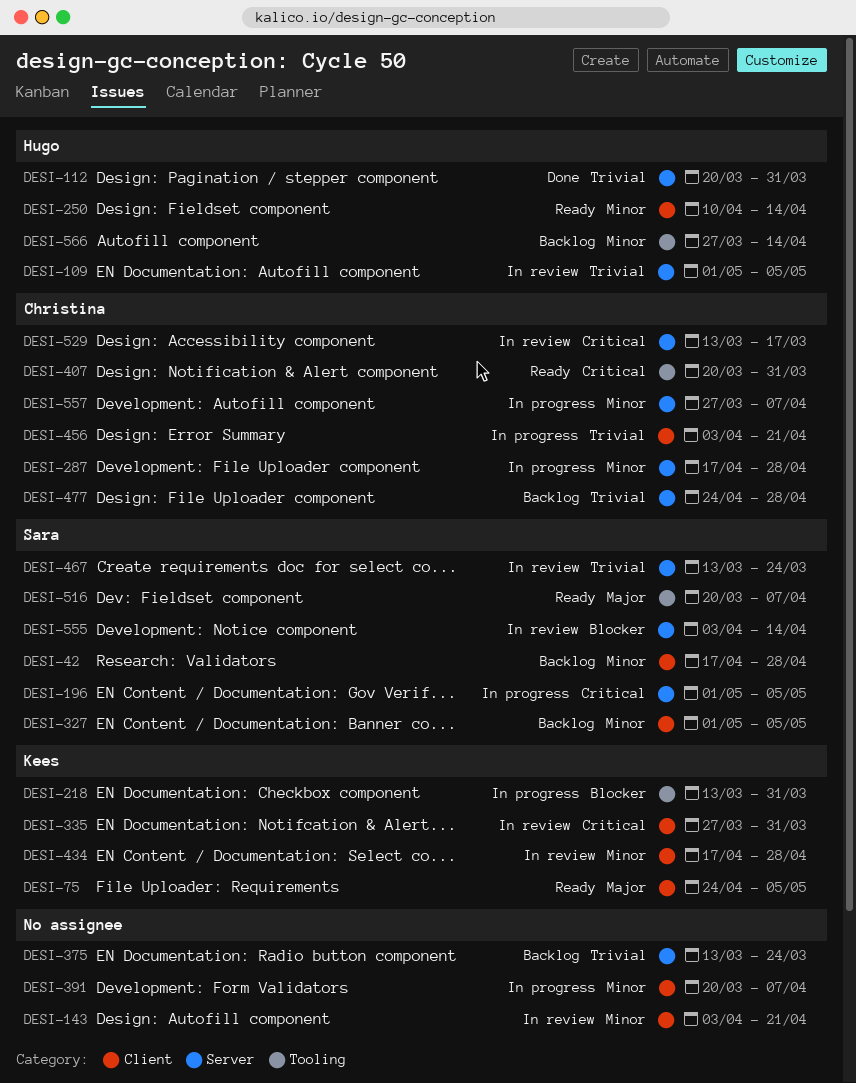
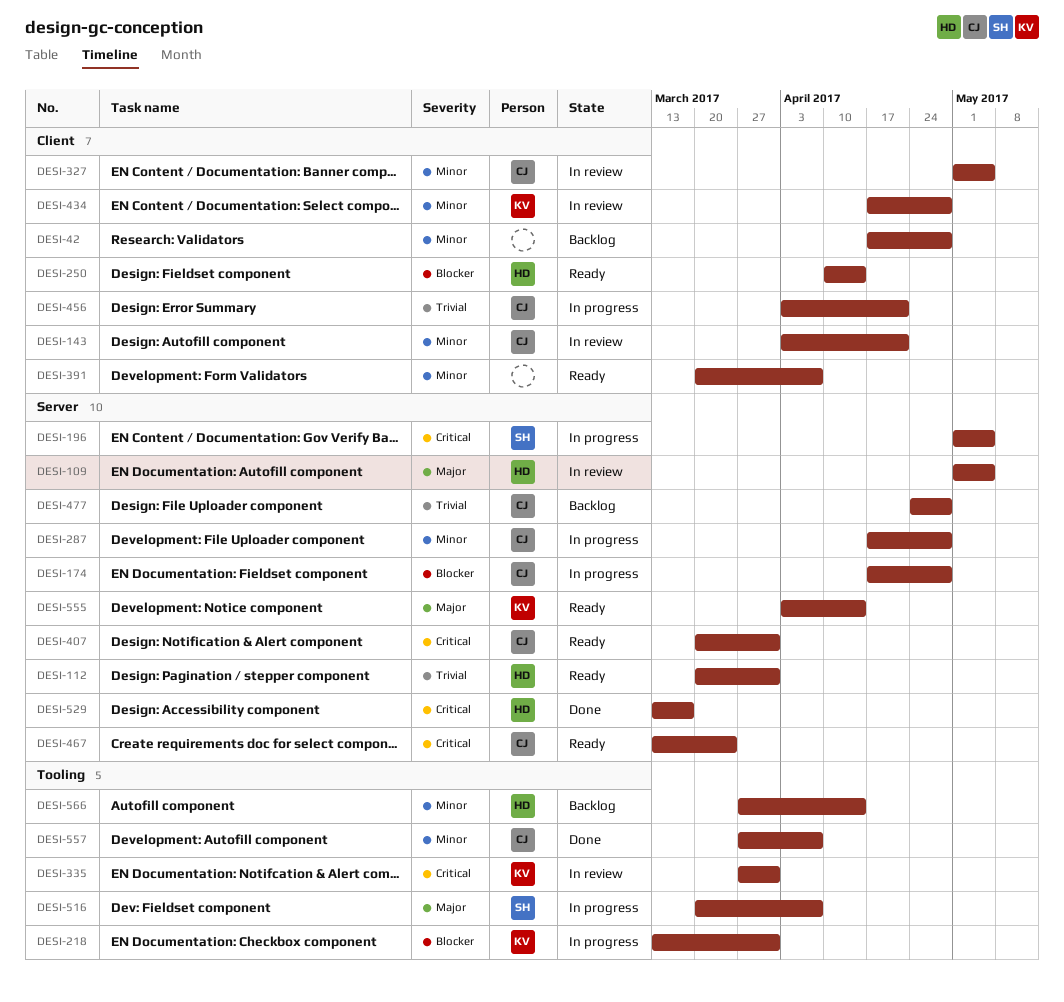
DESI-42, owner: Sara -> none
DESI-75: present -> none
DESI-109, priority: Trivial -> Major
DESI-112, status: Done -> Ready
DESI-143, owner: none -> Christina
DESI-174: none -> present
DESI-250, priority: Minor -> Blocker
DESI-327, status: Backlog -> In review
DESI-327, owner: Sara -> Christina
DESI-335, label: Client -> Tooling
DESI-375: present -> none
DESI-391, status: In progress -> Ready
DESI-407, label: Tooling -> Server
DESI-467, status: In review -> Ready
DESI-467, owner: Sara -> Christina
DESI-467, priority: Trivial -> Critical
DESI-516, status: Ready -> In progress
DESI-529, status: In review -> Done
DESI-529, owner: Christina -> Hugo
DESI-555, status: In review -> Ready
DESI-555, owner: Sara -> Kees
DESI-555, priority: Blocker -> Major
DESI-557, status: In progress -> Done
DESI-557, label: Server -> Tooling

